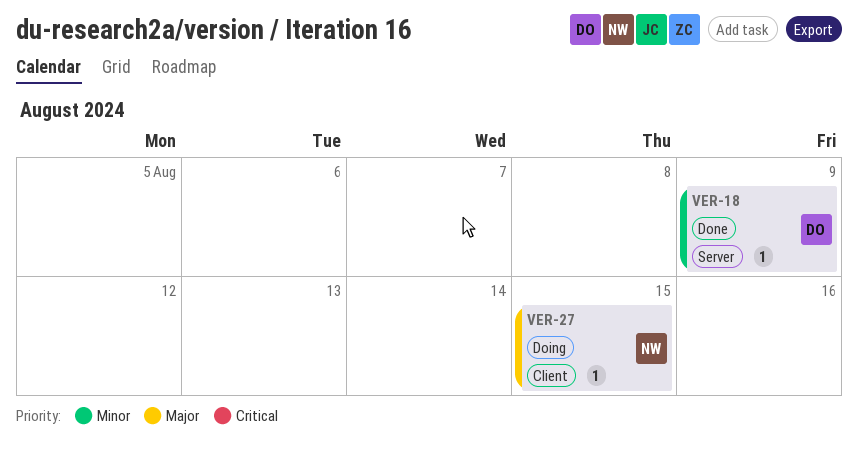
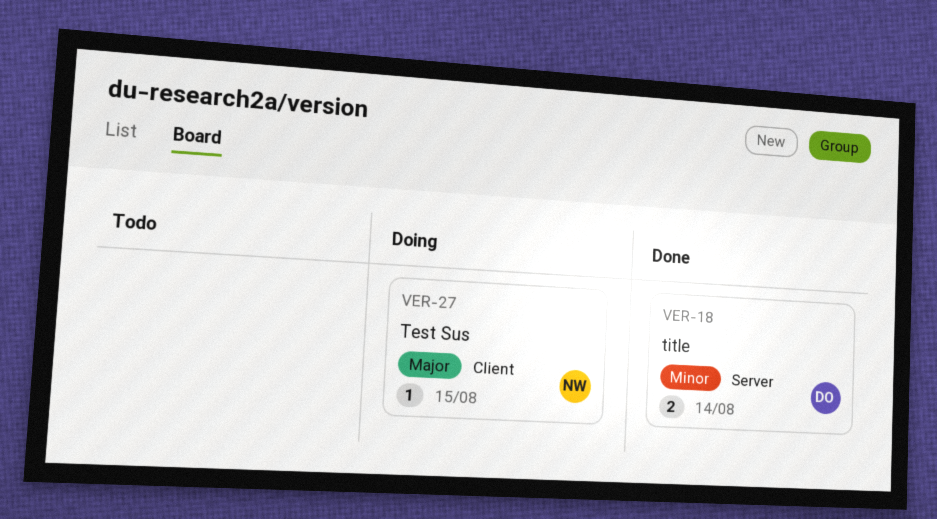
VER-18, estimate: 1 -> 2
VER-18, due: Aug 9 -> Aug 14

